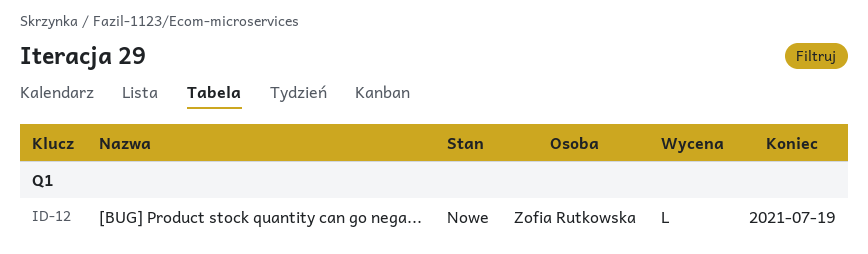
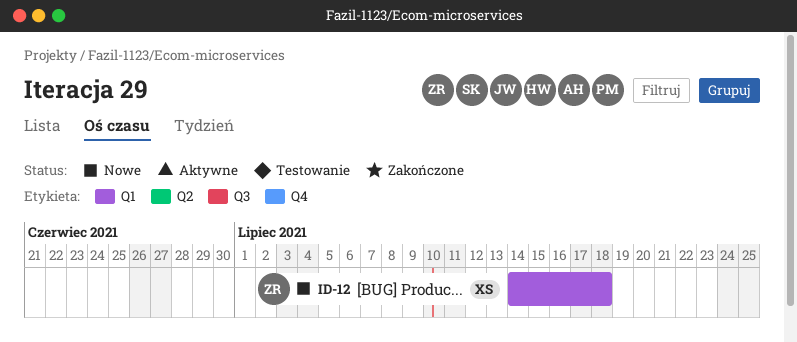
ID-12, estimate: L -> XS
ID-12, due: Jul 19 -> Jul 18

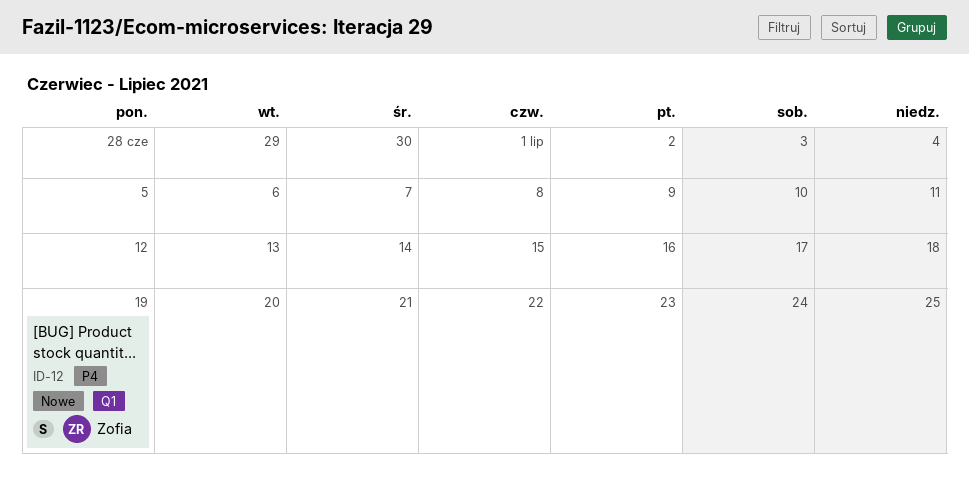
ID-12, estimate: XS -> S
ID-12, due: Jul 18 -> Jul 19

